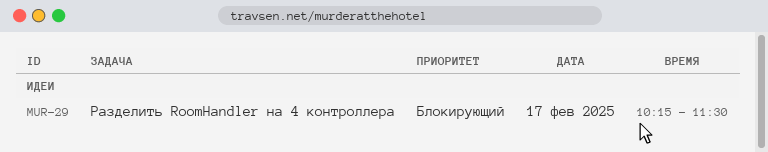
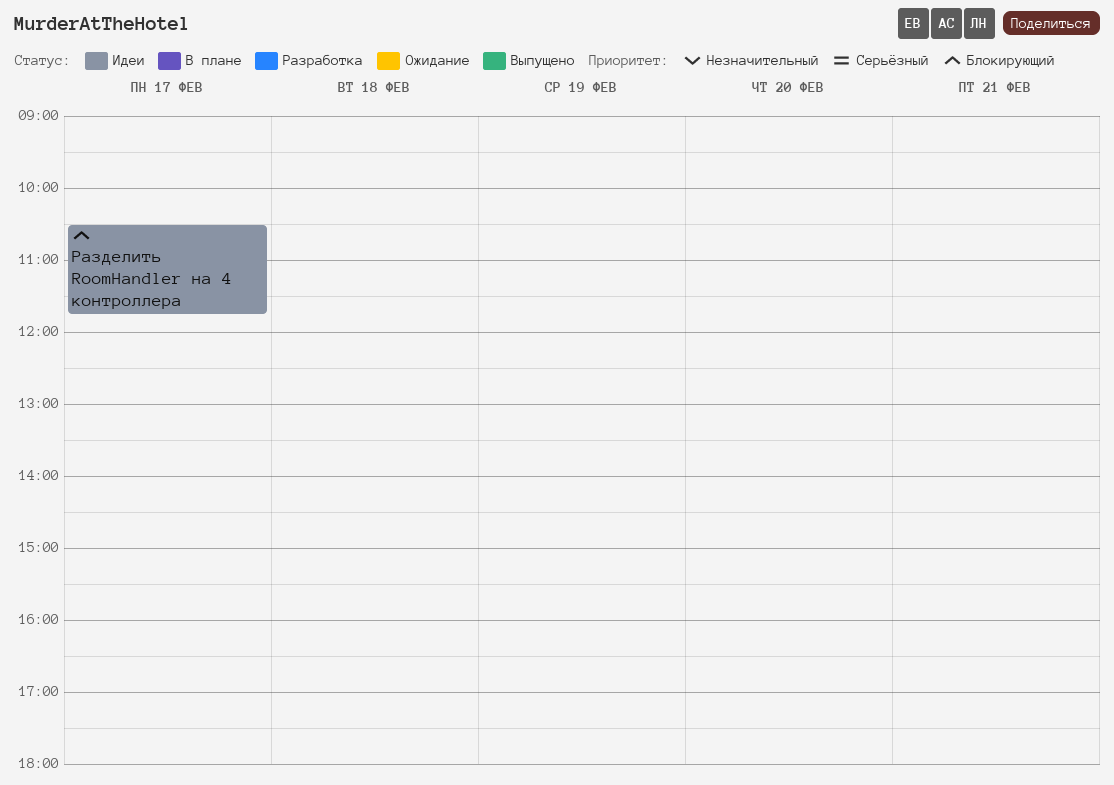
Разделить RoomHandler на 4 контроллера, begins: 10:15 -> 10:30
Разделить RoomHandler на 4 контроллера, ends: 11:30 -> 11:45

